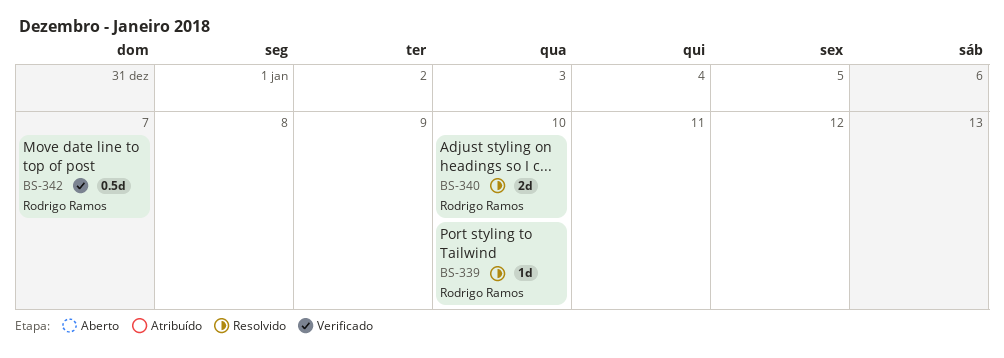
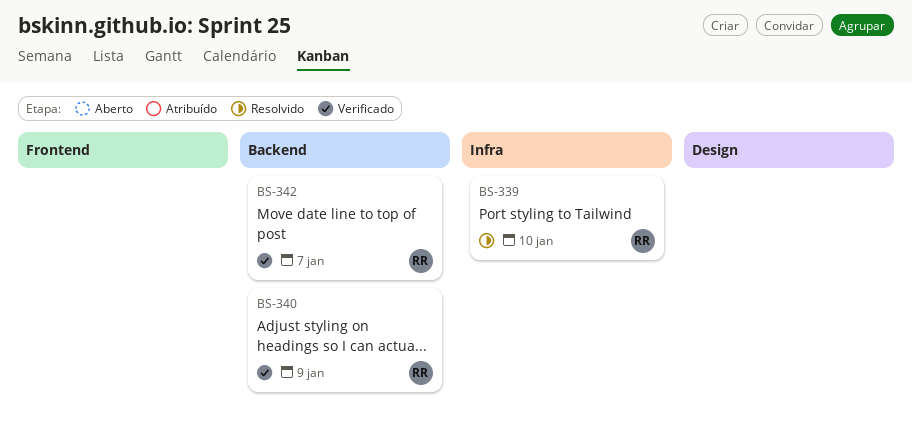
BS-340, status: Resolvido -> Verificado
BS-340, due: Jan 10 -> Jan 9

